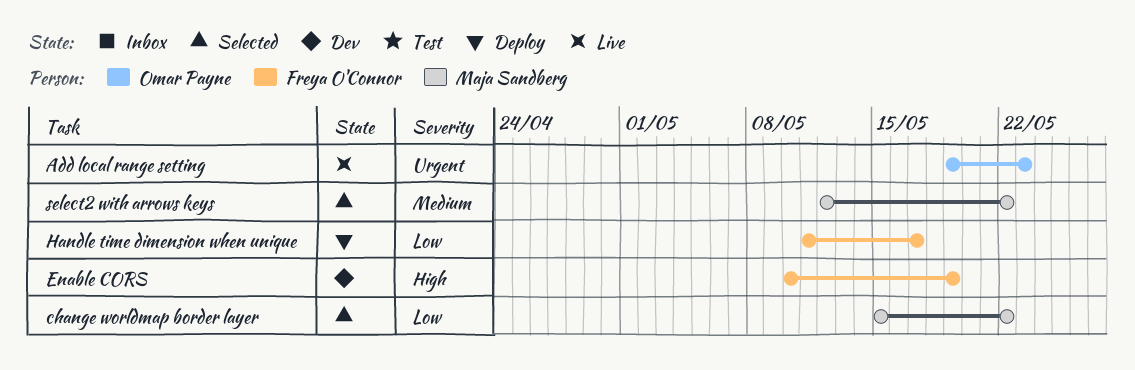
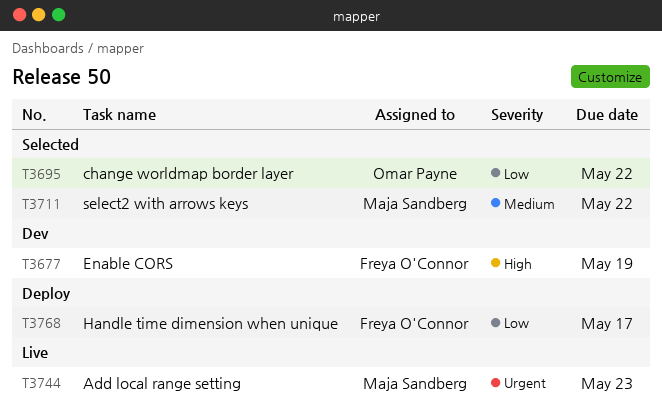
Add local range setting, owner: Omar Payne -> Maja Sandberg
change worldmap border layer, owner: Maja Sandberg -> Omar Payne

